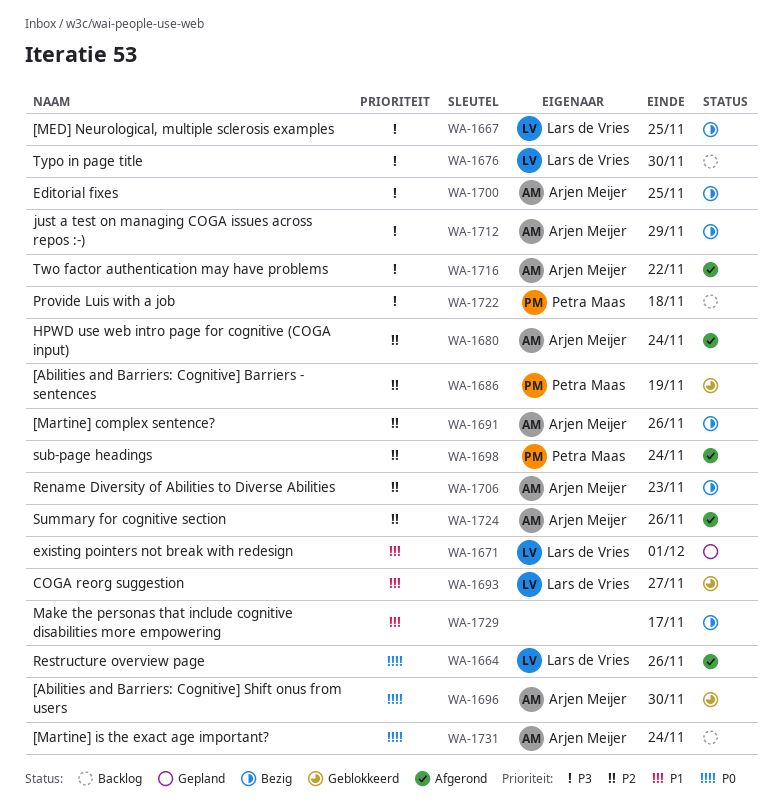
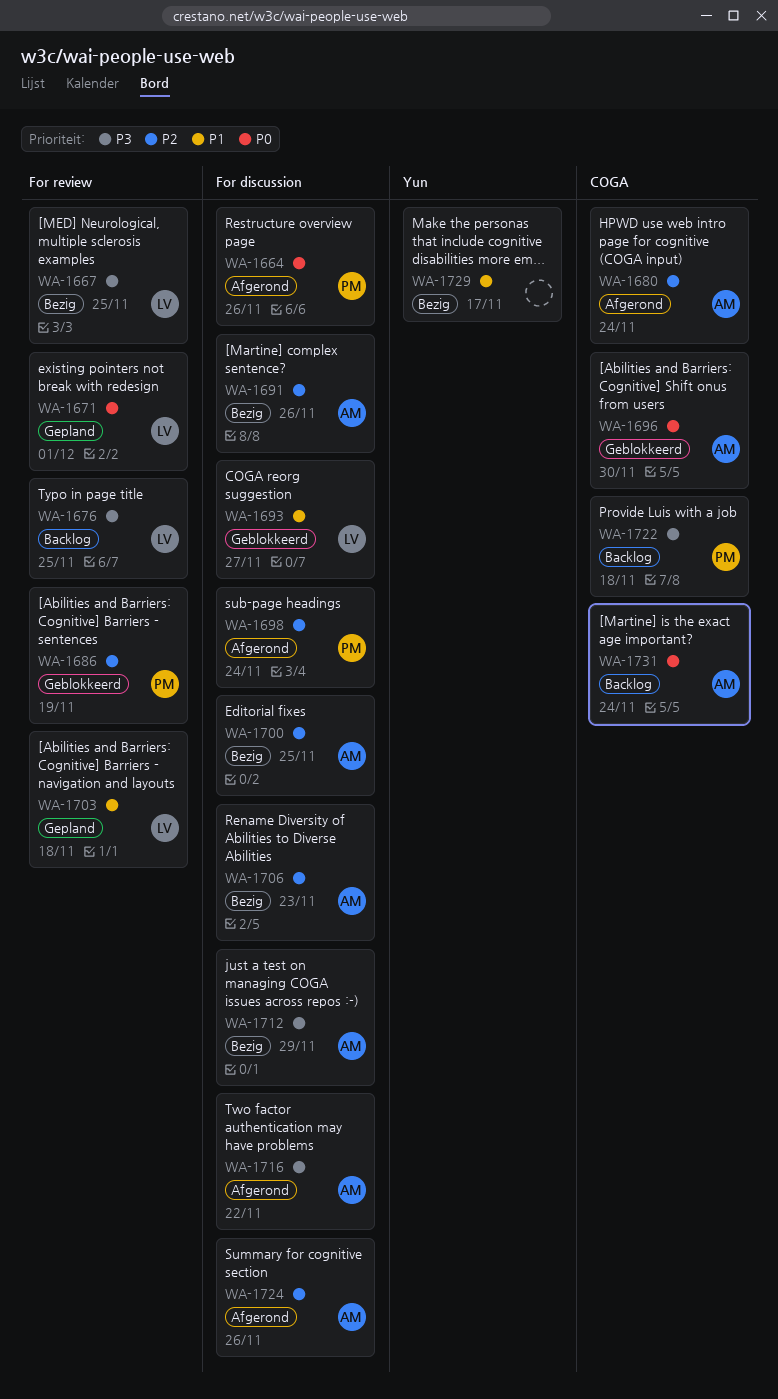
WA-1664, owner: Lars de Vries -> Petra Maas
WA-1671, priority: P1 -> P0
WA-1676, due: Nov 30 -> Nov 25
WA-1700, priority: P3 -> P2
WA-1703: none -> present

